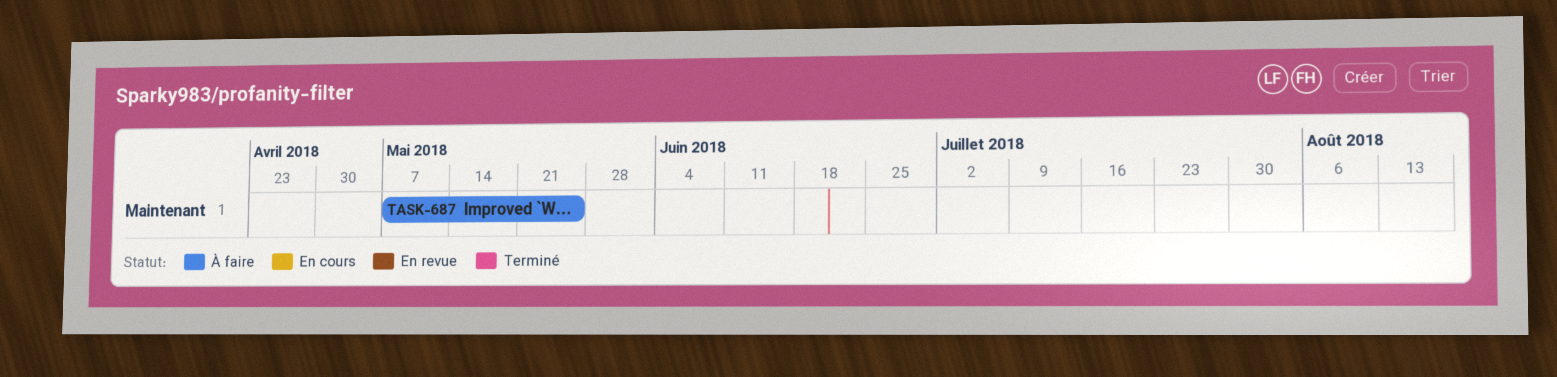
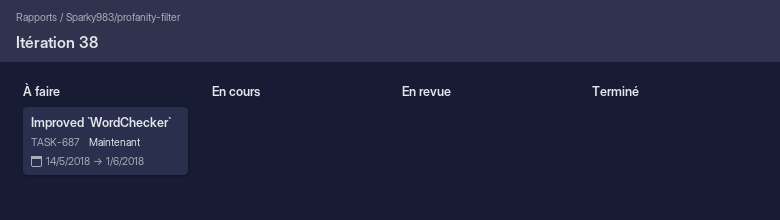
TASK-687, start: May 7 -> May 14
TASK-687, due: May 25 -> Jun 1

